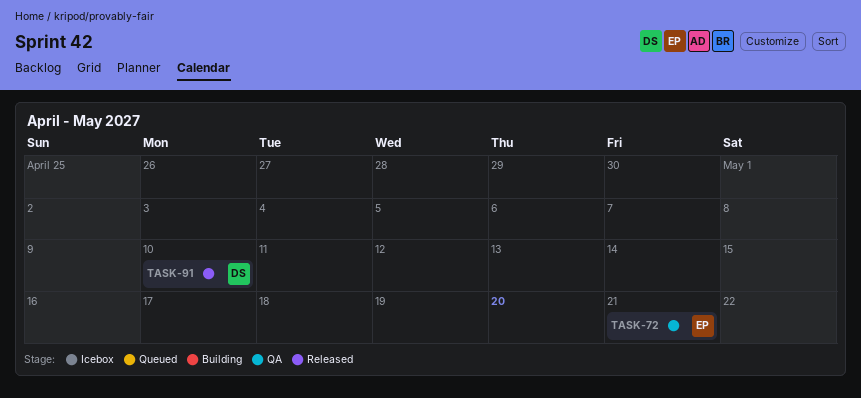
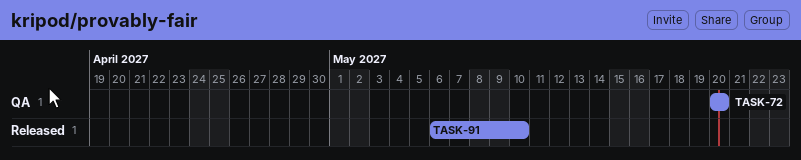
TASK-72, due: May 21 -> May 20

